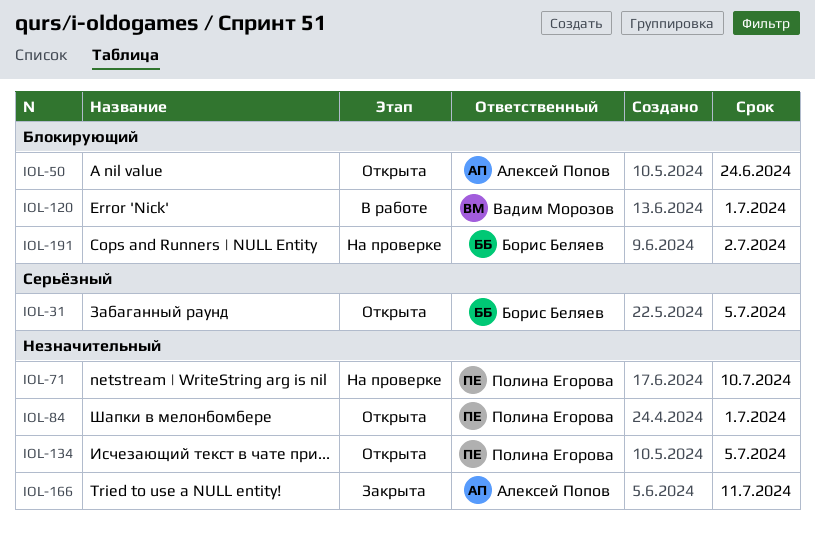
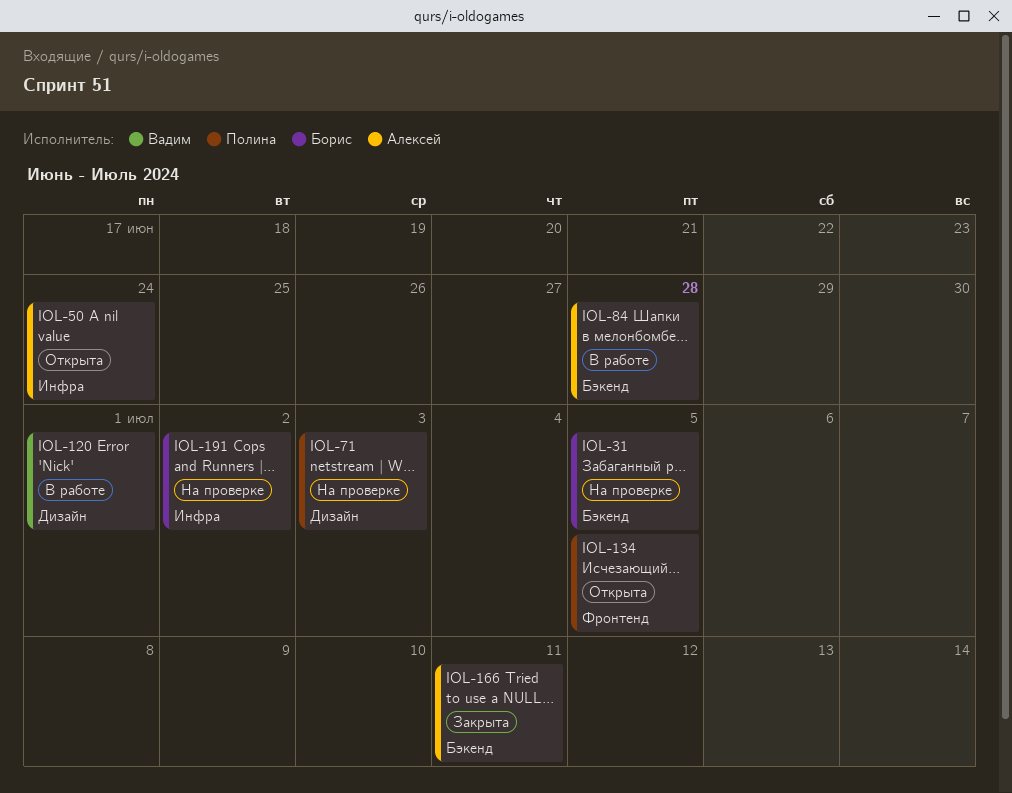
IOL-31, status: Открыта -> На проверке
IOL-71, due: Jul 10 -> Jul 3
IOL-84, status: Открыта -> В работе
IOL-84, owner: Полина Егорова -> Алексей Попов
IOL-84, due: Jul 1 -> Jun 28

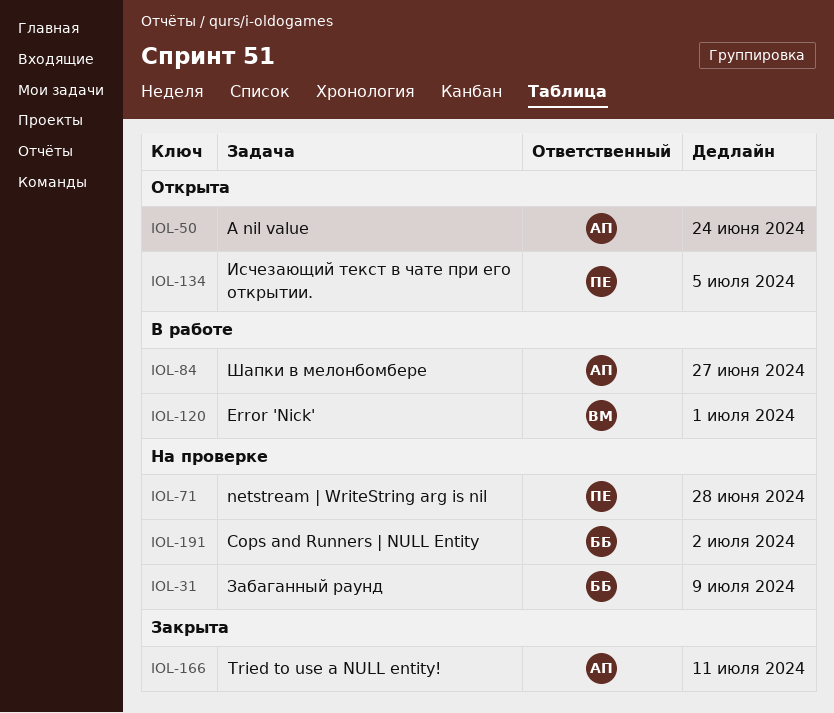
IOL-31, due: Jul 5 -> Jul 9
IOL-71, due: Jul 3 -> Jun 28
IOL-84, due: Jun 28 -> Jun 27

